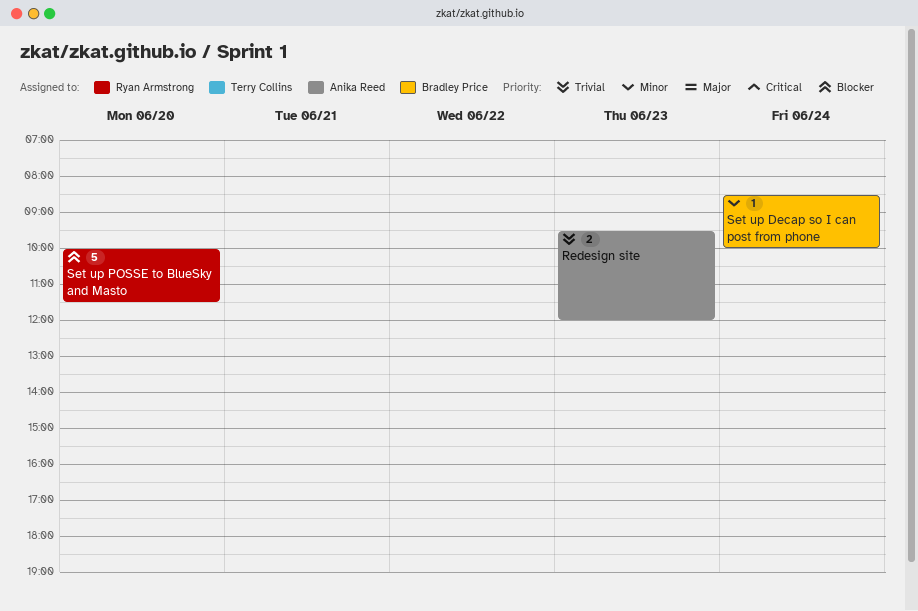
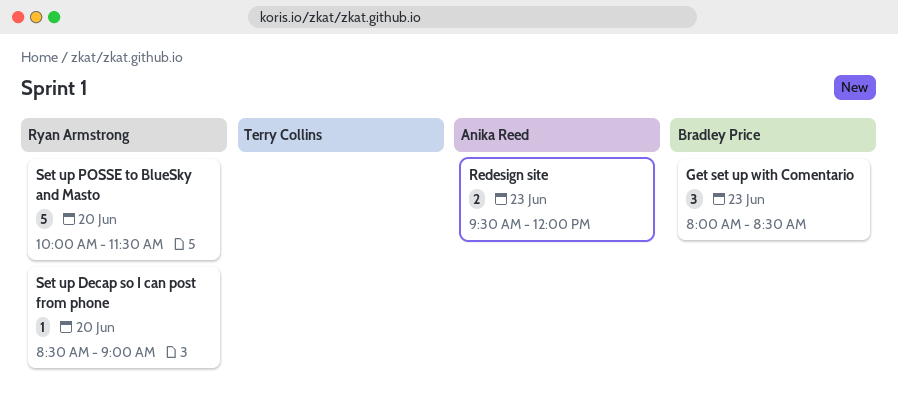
Get set up with Comentario: none -> present
Set up Decap so I can post from phone, owner: Bradley Price -> Ryan Armstrong
Set up Decap so I can post from phone, day: Jun 24 -> Jun 20
Set up Decap so I can post from phone, ends: 10:00 -> 09:00

